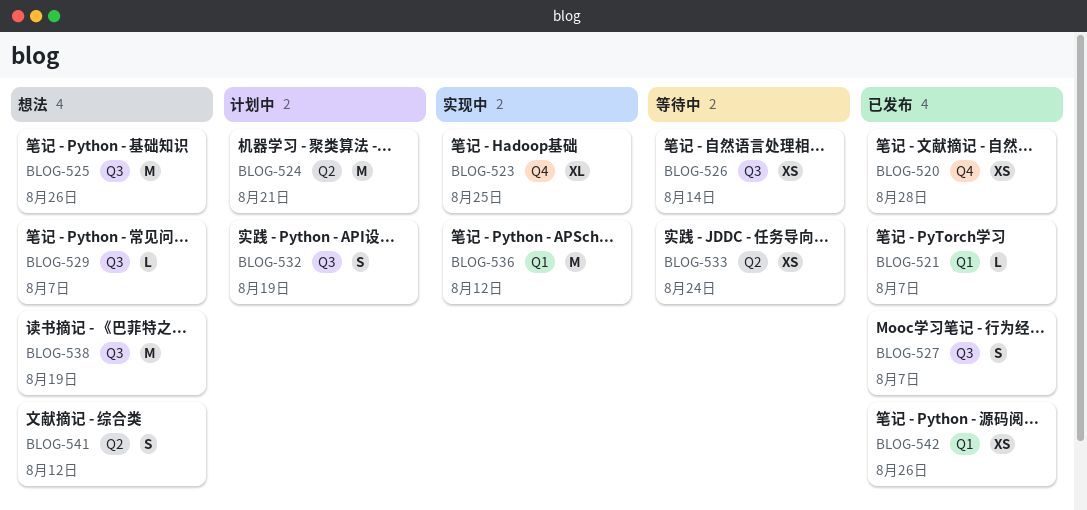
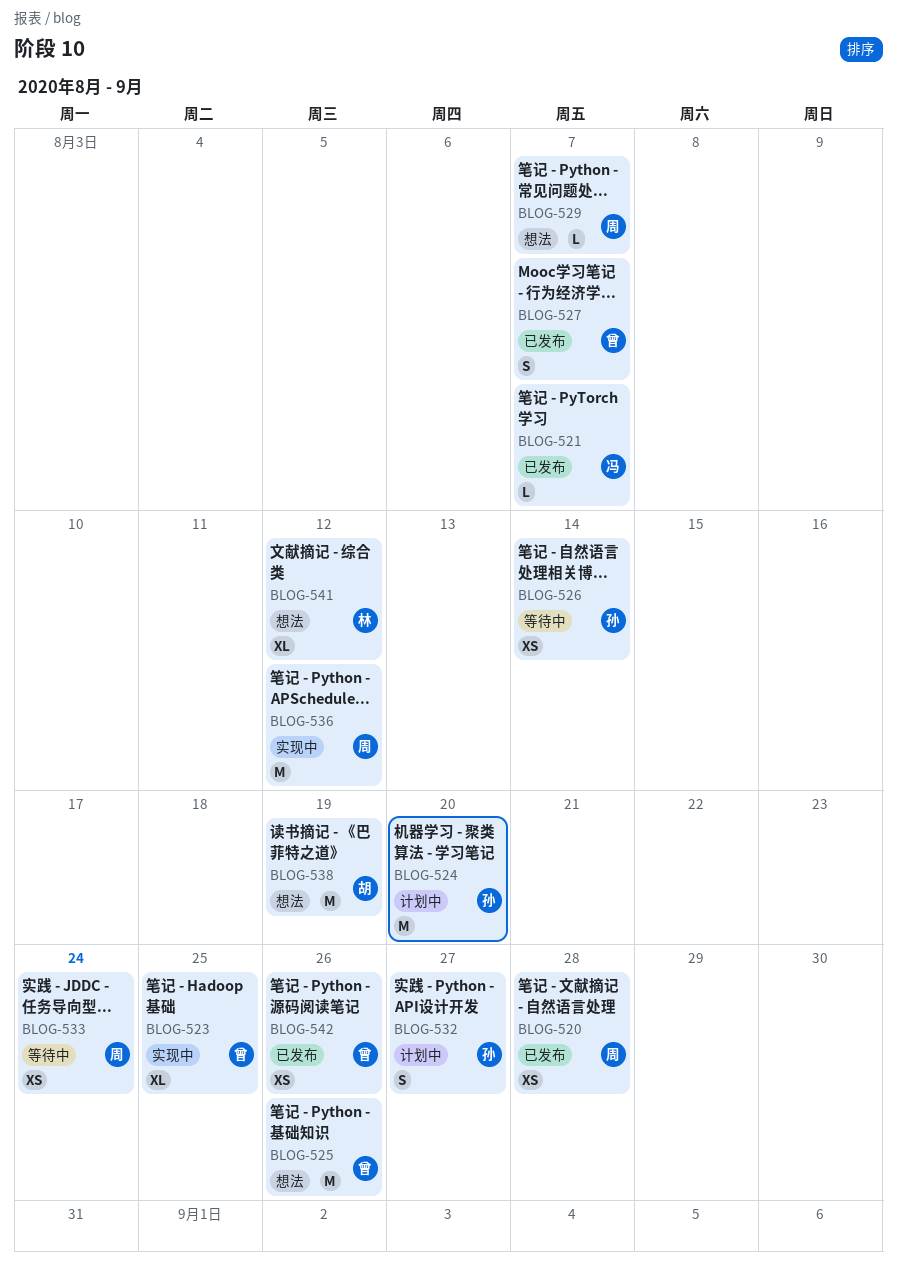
BLOG-524, due: Aug 21 -> Aug 20
BLOG-532, due: Aug 19 -> Aug 27
BLOG-541, estimate: S -> XL

